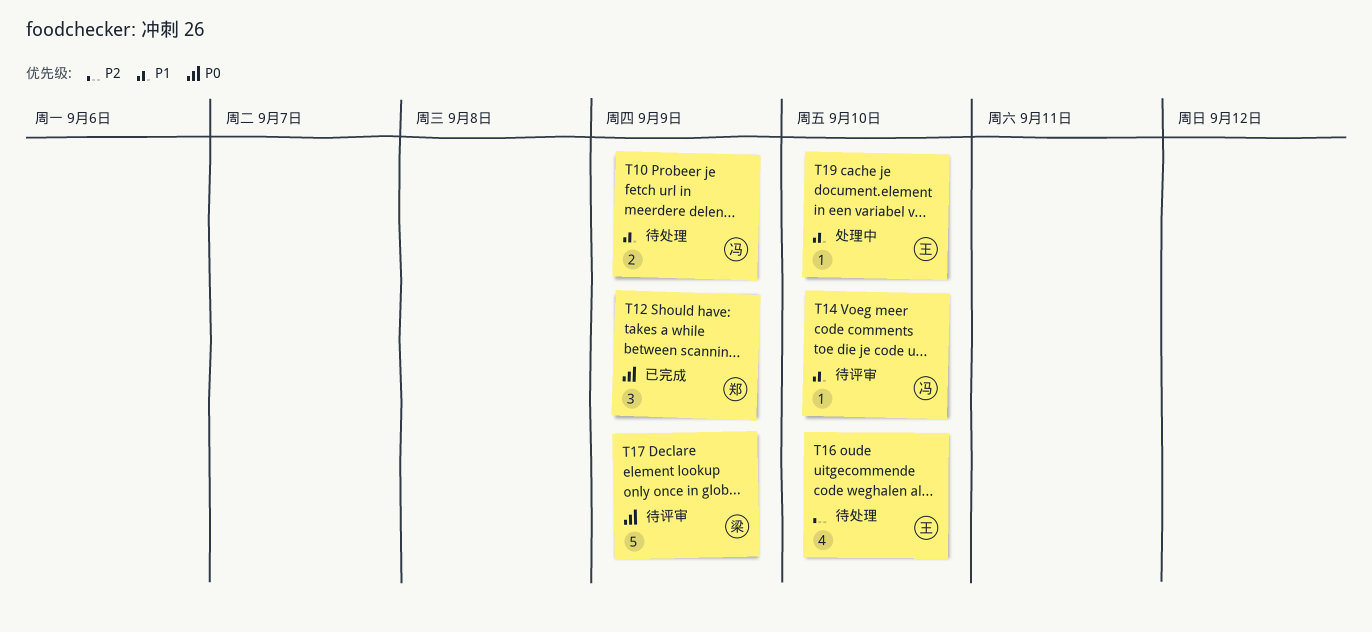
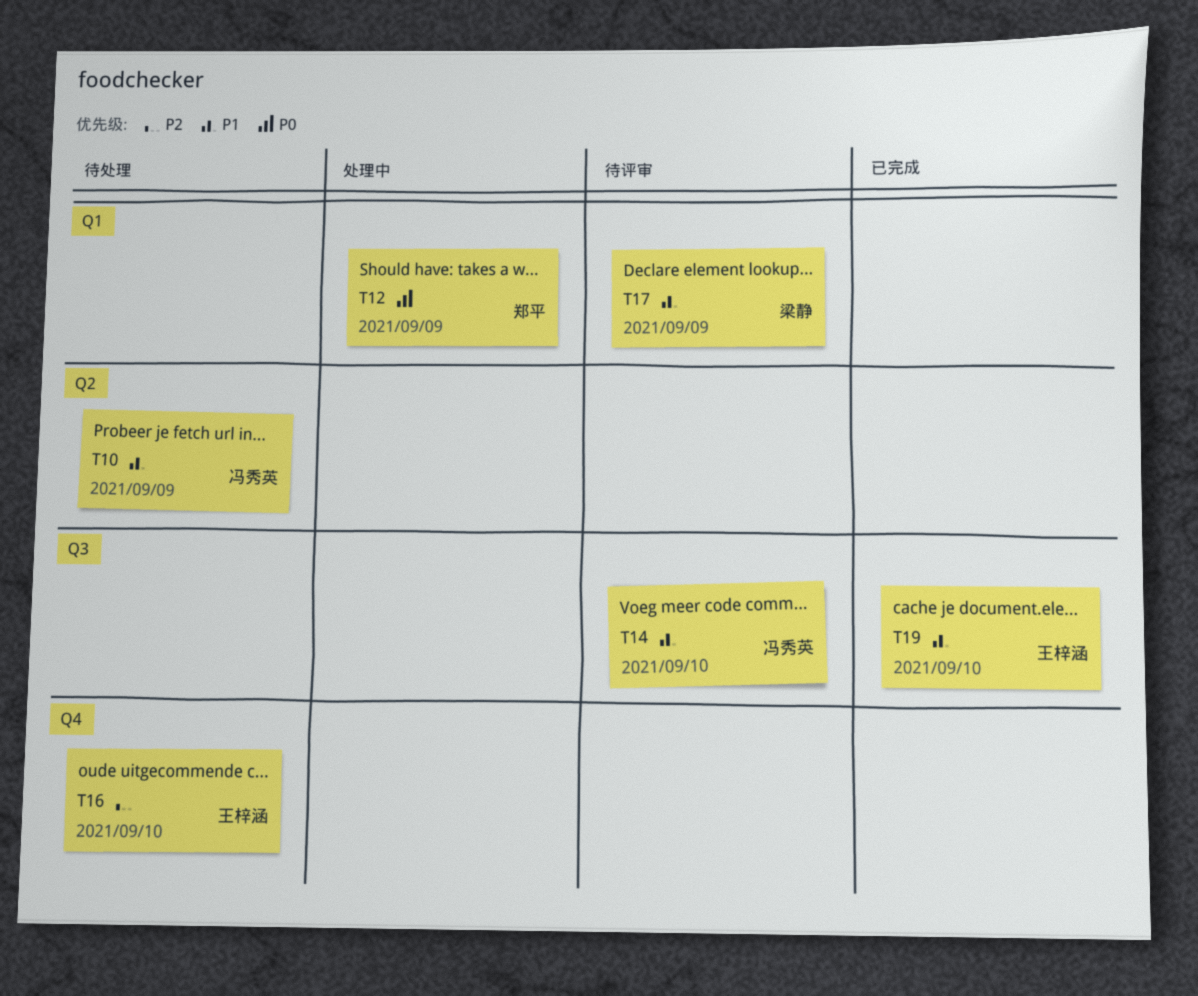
T12, status: 已完成 -> 处理中
T17, priority: P0 -> P1
T19, status: 处理中 -> 已完成

